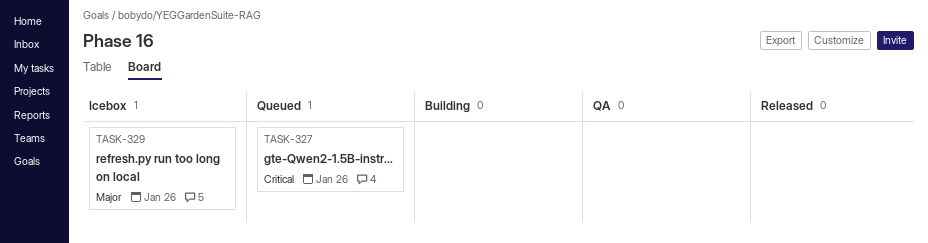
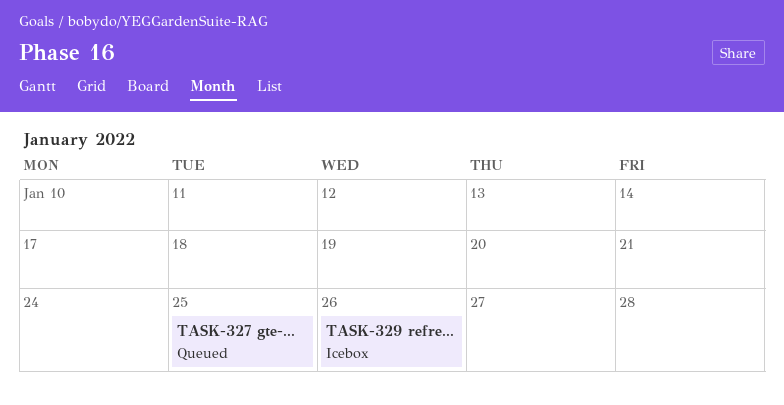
TASK-327, due: Jan 26 -> Jan 25

